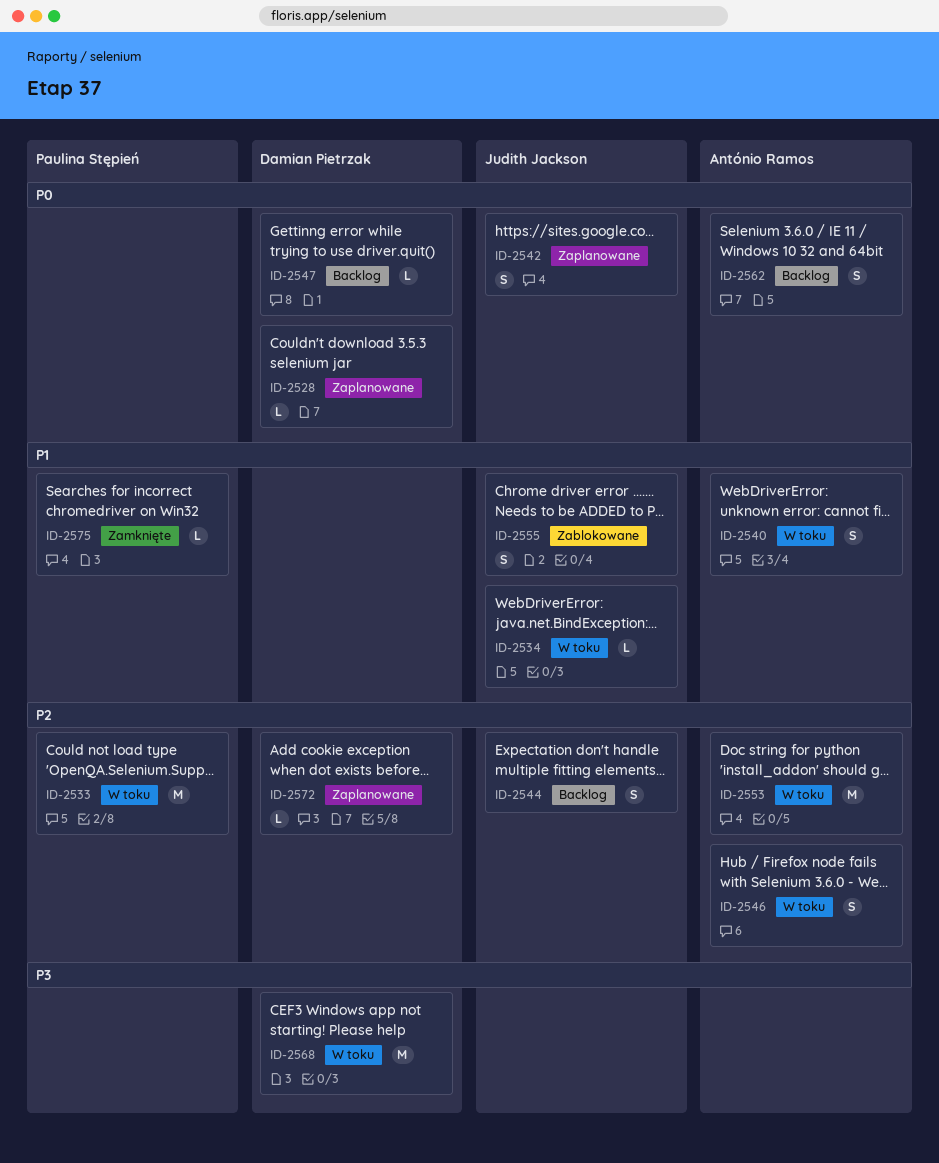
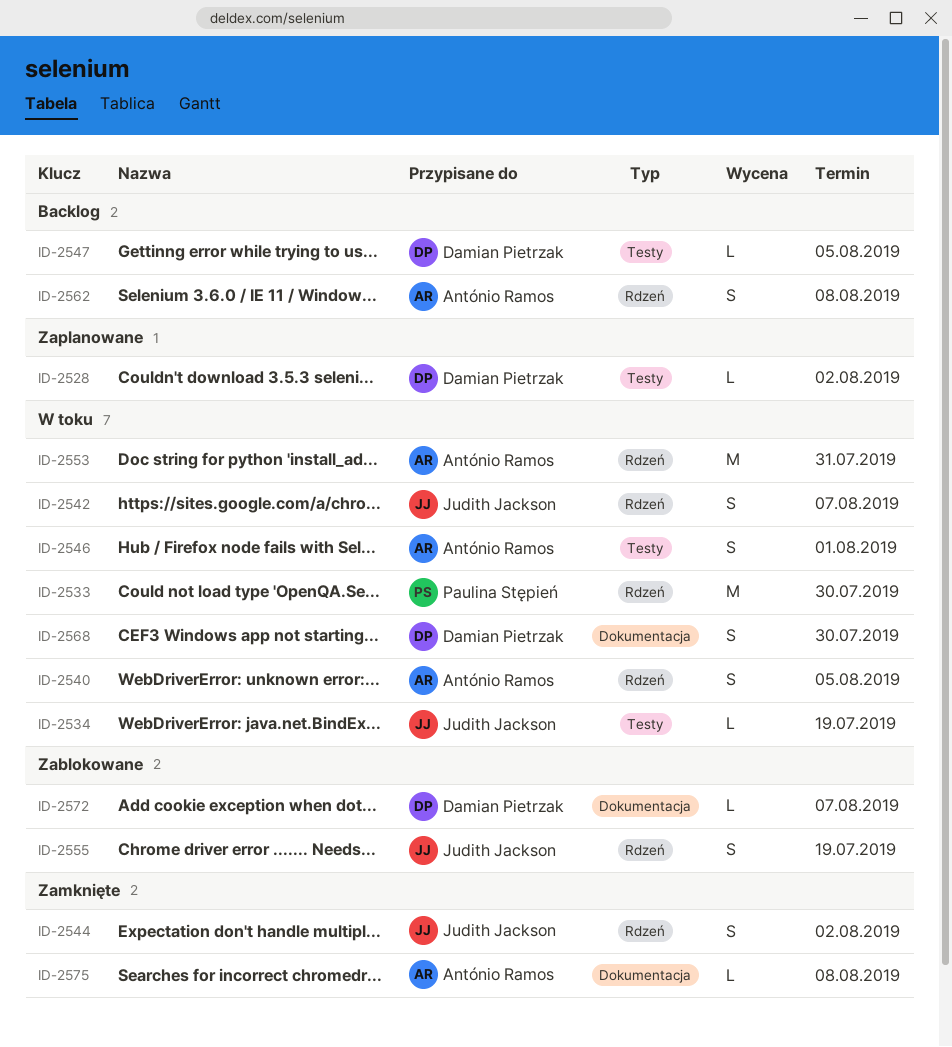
ID-2542, status: Zaplanowane -> W toku
ID-2544, status: Backlog -> Zamknięte
ID-2568, estimate: M -> S
ID-2572, status: Zaplanowane -> Zablokowane
ID-2575, owner: Paulina Stępień -> António Ramos

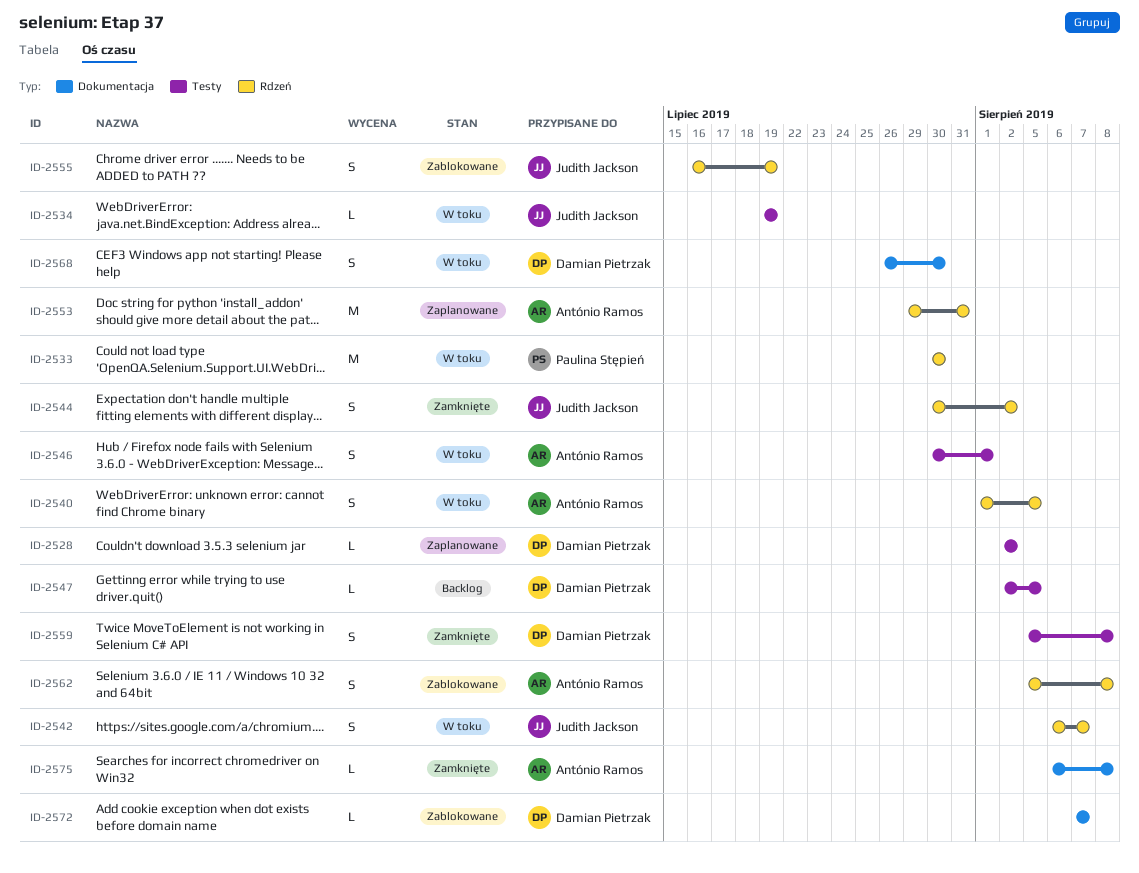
ID-2553, status: W toku -> Zaplanowane
ID-2559: none -> present
ID-2562, status: Backlog -> Zablokowane

